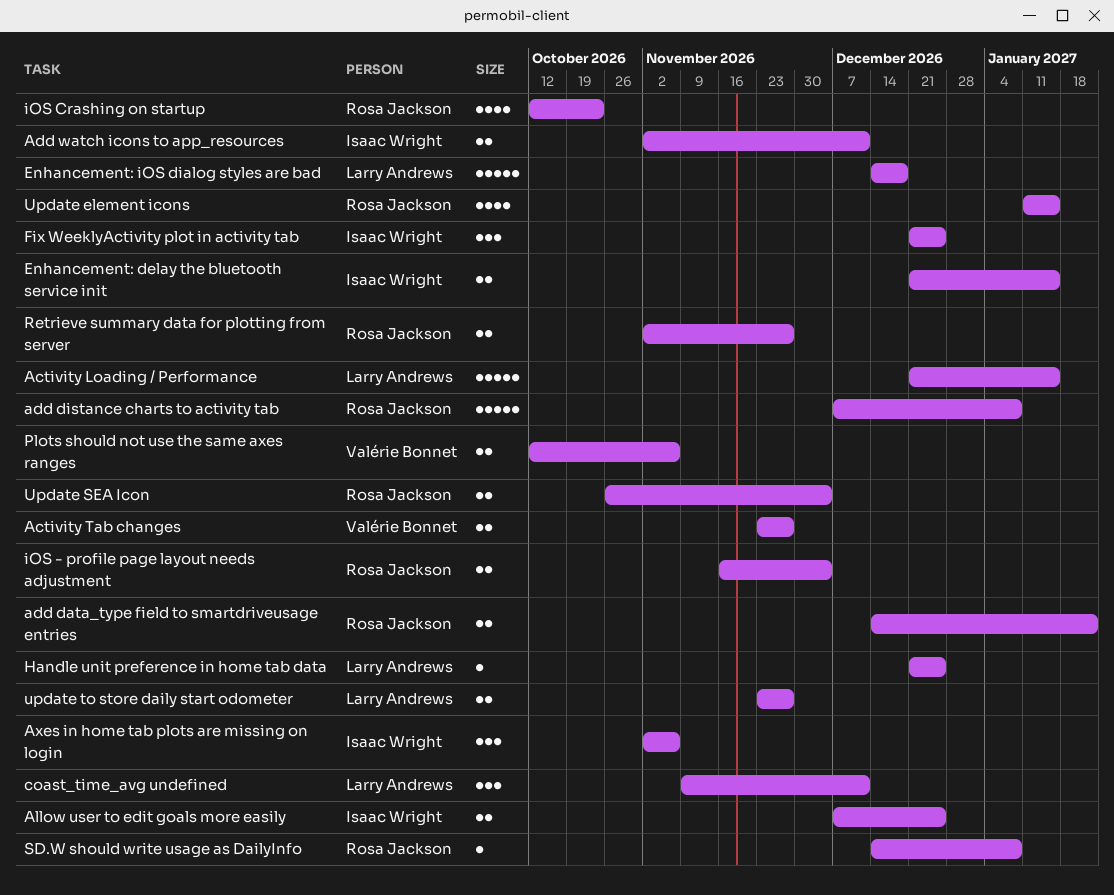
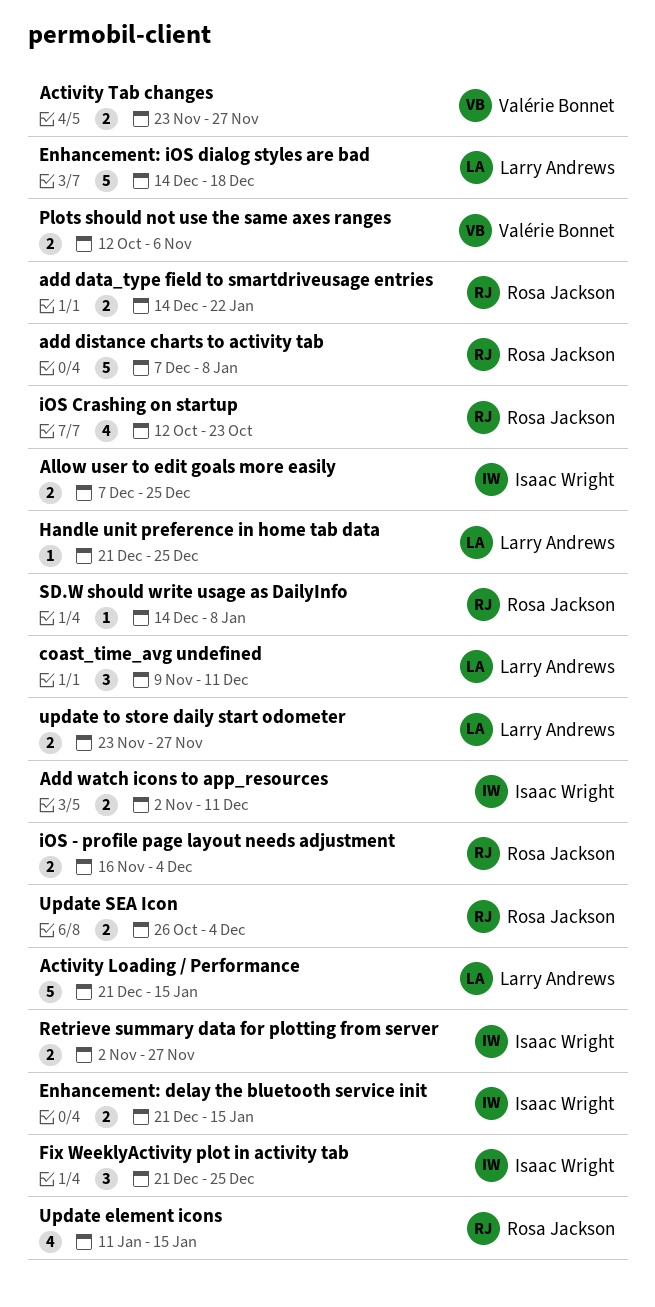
Axes in home tab plots are missing on login: present -> none
Retrieve summary data for plotting from server, owner: Rosa Jackson -> Isaac Wright

